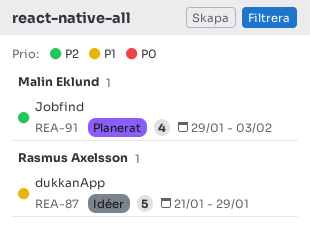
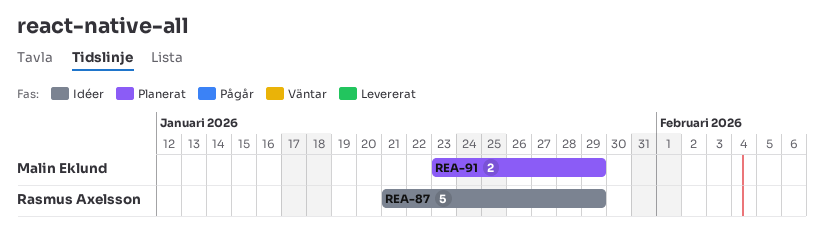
REA-91, estimate: 4 -> 2
REA-91, start: Jan 29 -> Jan 23
REA-91, due: Feb 3 -> Jan 29

